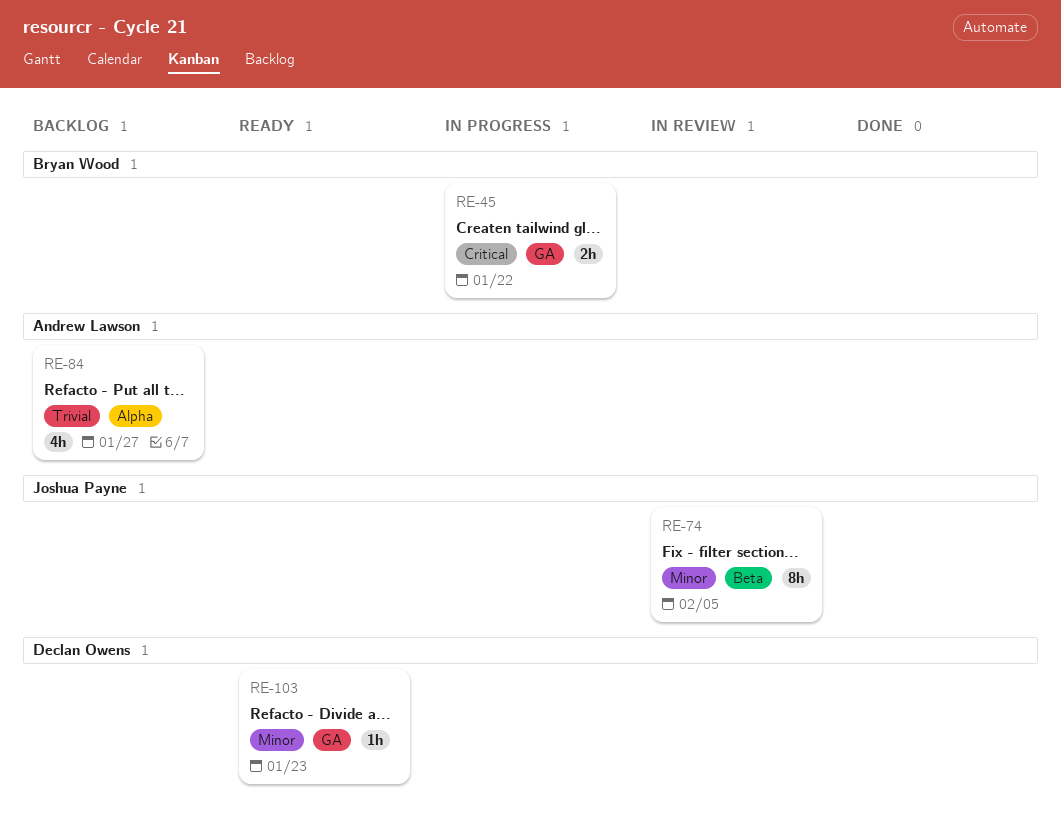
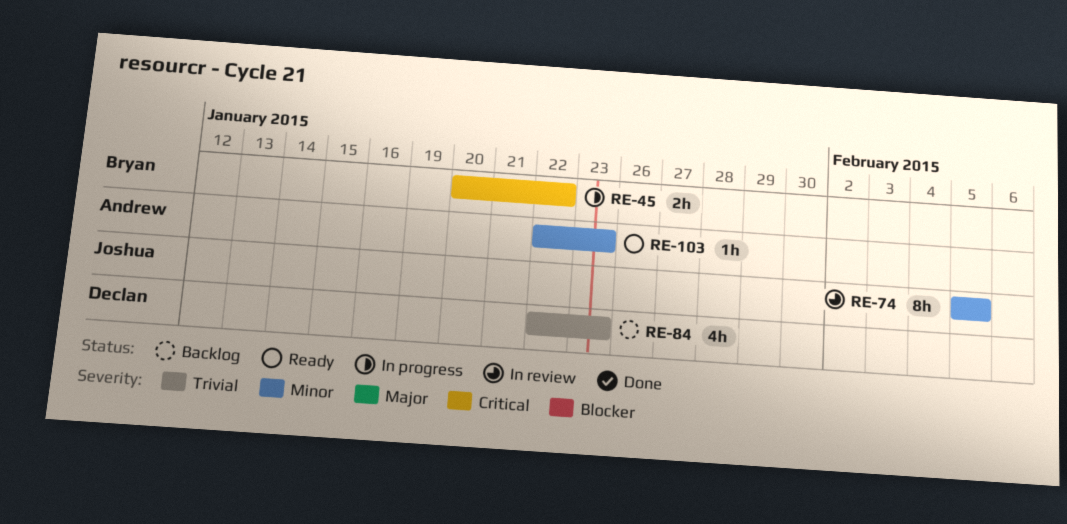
RE-84, owner: Andrew Lawson -> Declan Owens
RE-84, due: Jan 27 -> Jan 23
RE-103, owner: Declan Owens -> Andrew Lawson

